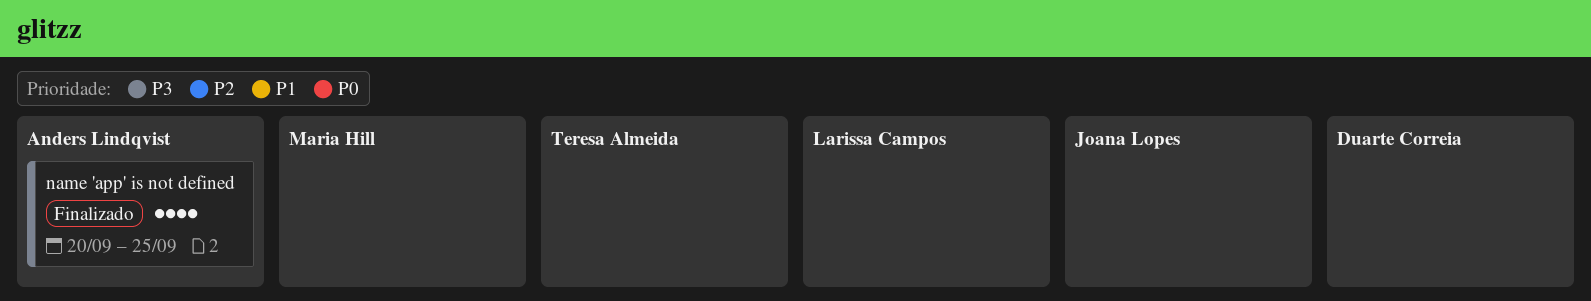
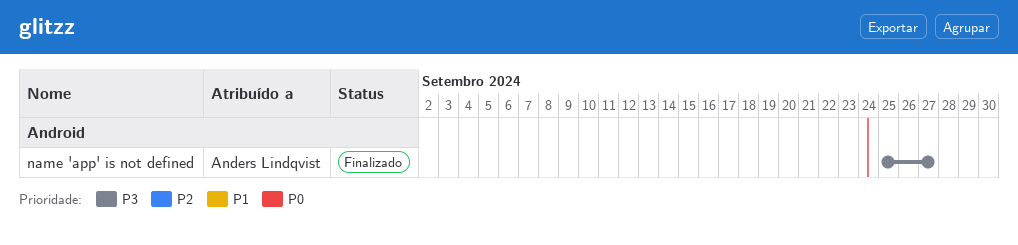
name 'app' is not defined, start: Sep 20 -> Sep 25
name 'app' is not defined, due: Sep 25 -> Sep 27

